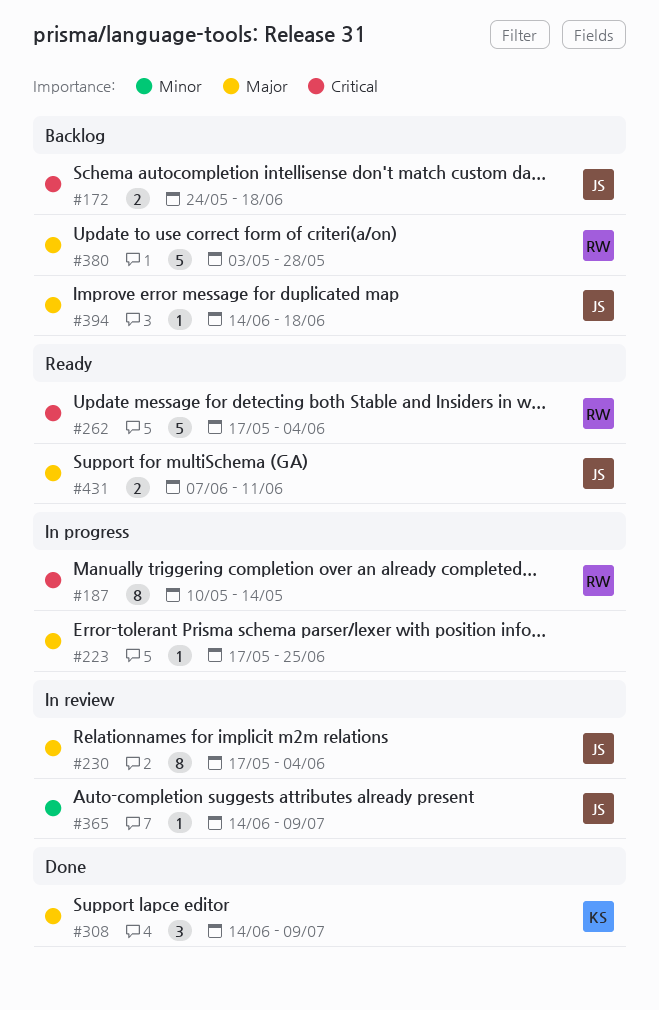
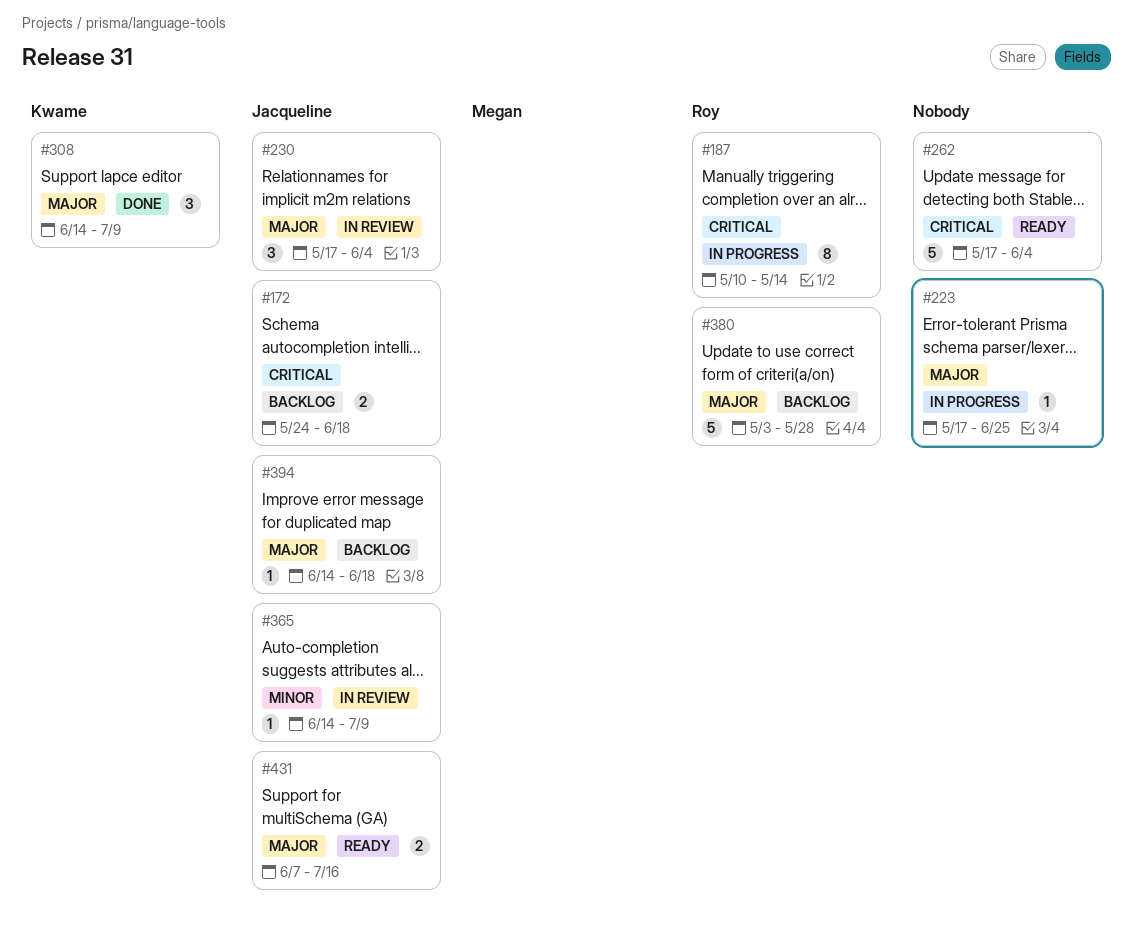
#230, estimate: 8 -> 3
#262, owner: Roy -> none
#431, due: Jun 11 -> Jul 16

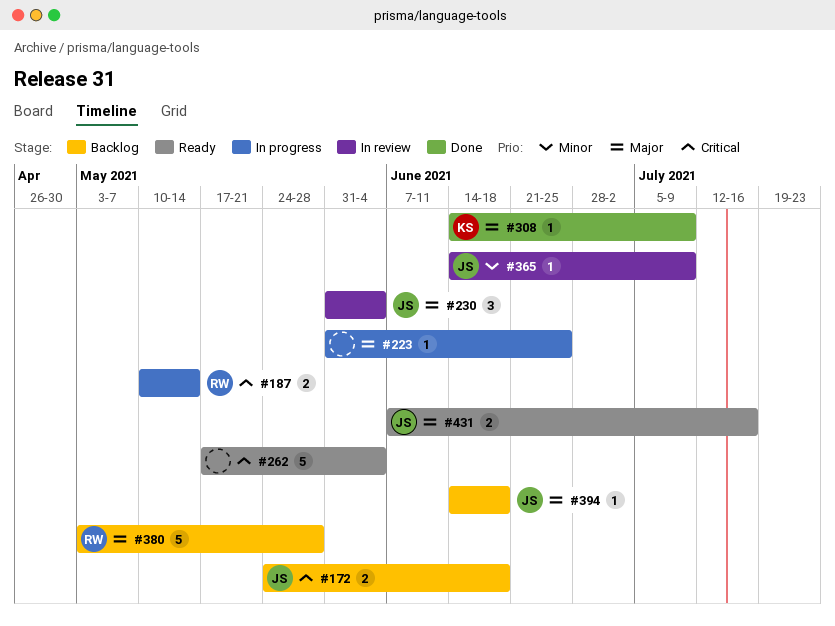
#187, estimate: 8 -> 2
#223, start: May 17 -> May 31
#230, start: May 17 -> May 31
#308, estimate: 3 -> 1

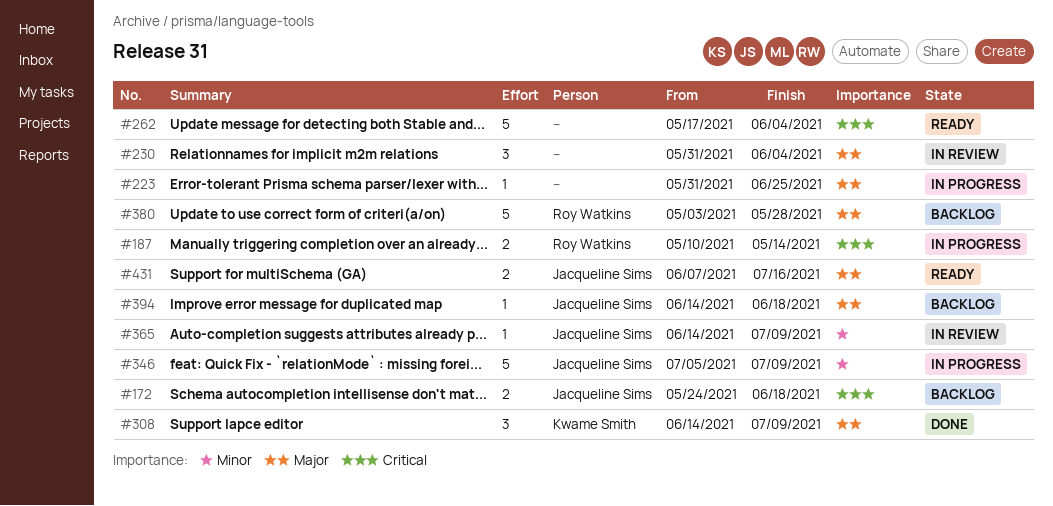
#230, owner: Jacqueline Sims -> none
#308, estimate: 1 -> 3
#346: none -> present

